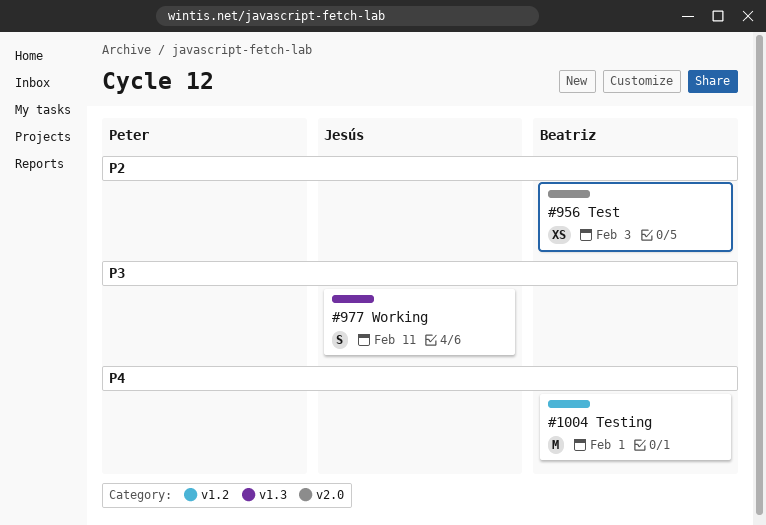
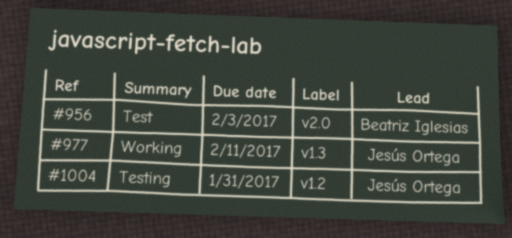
#1004, owner: Beatriz Iglesias -> Jesús Ortega
#1004, due: Feb 1 -> Jan 31

